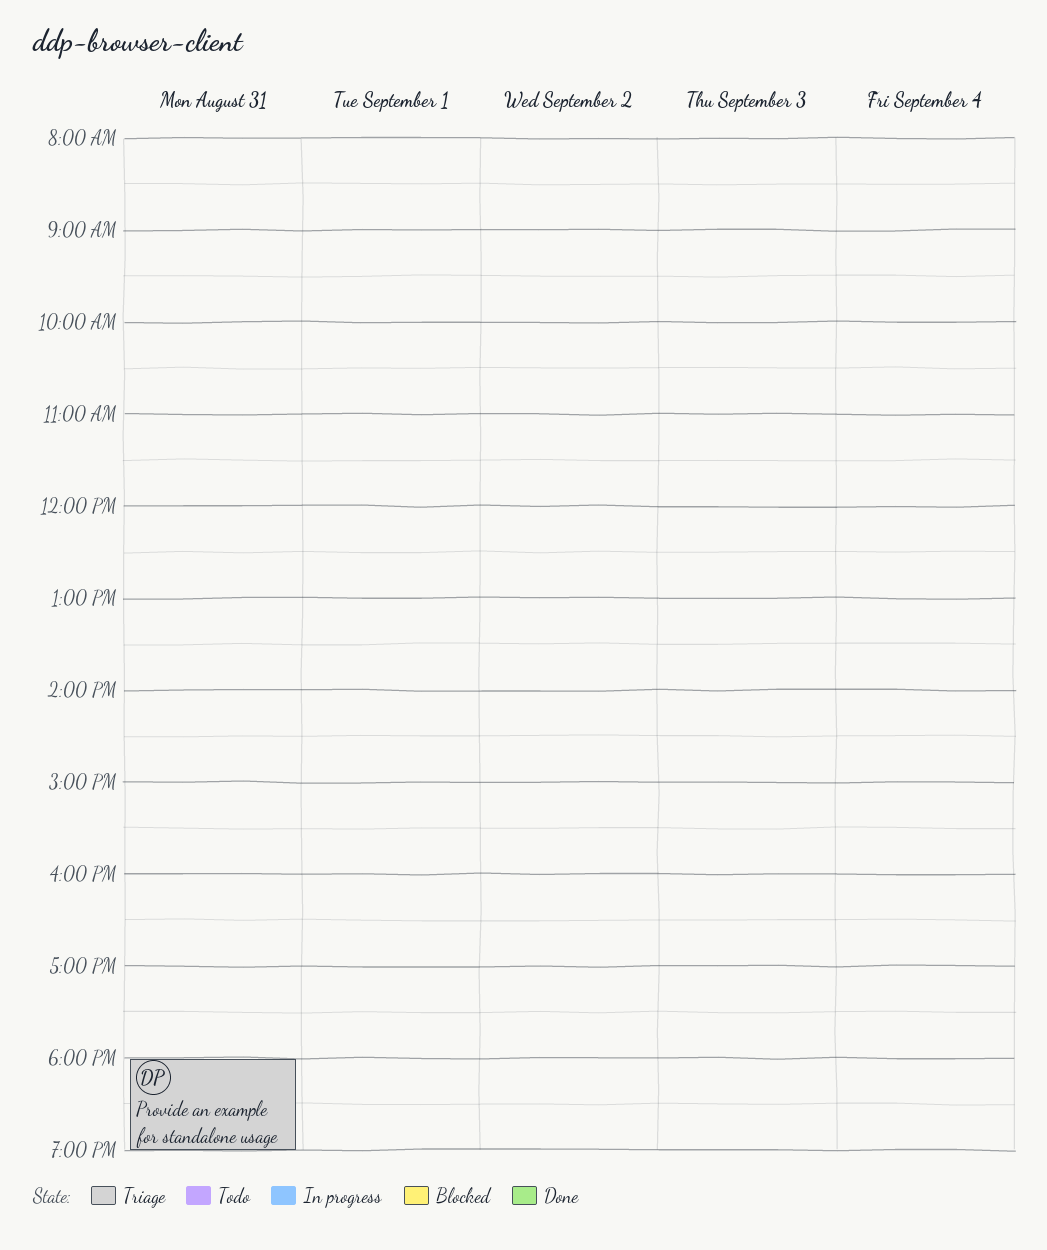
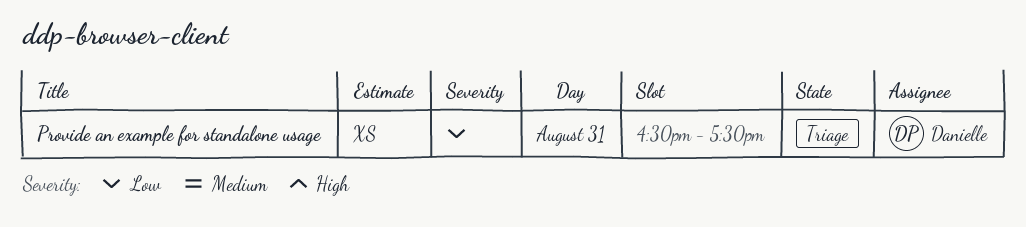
Provide an example for standalone usage, begins: 18:00 -> 16:30
Provide an example for standalone usage, ends: 19:00 -> 17:30

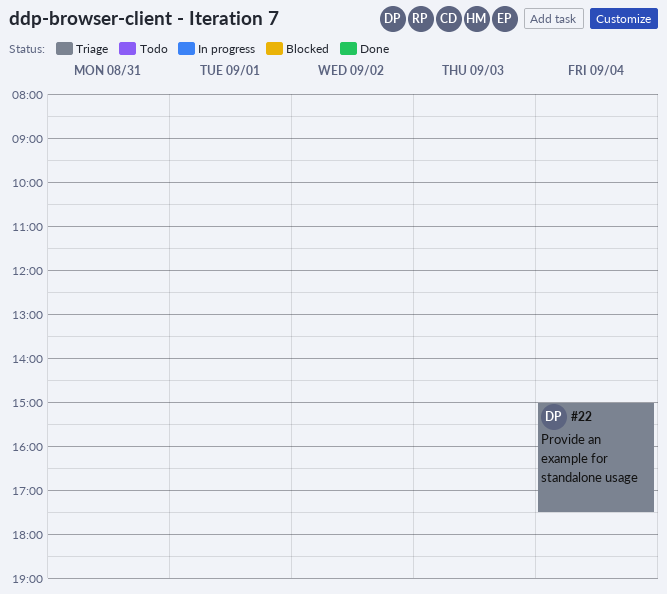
Provide an example for standalone usage, day: Aug 31 -> Sep 4
Provide an example for standalone usage, begins: 16:30 -> 15:00

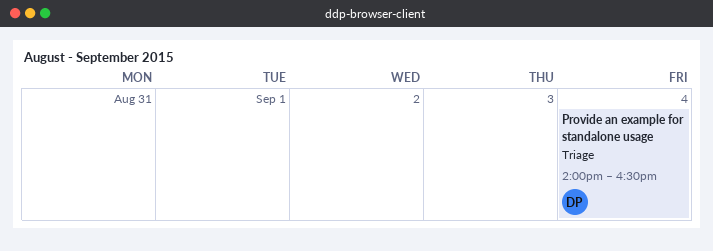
Provide an example for standalone usage, begins: 15:00 -> 14:00
Provide an example for standalone usage, ends: 17:30 -> 16:30

